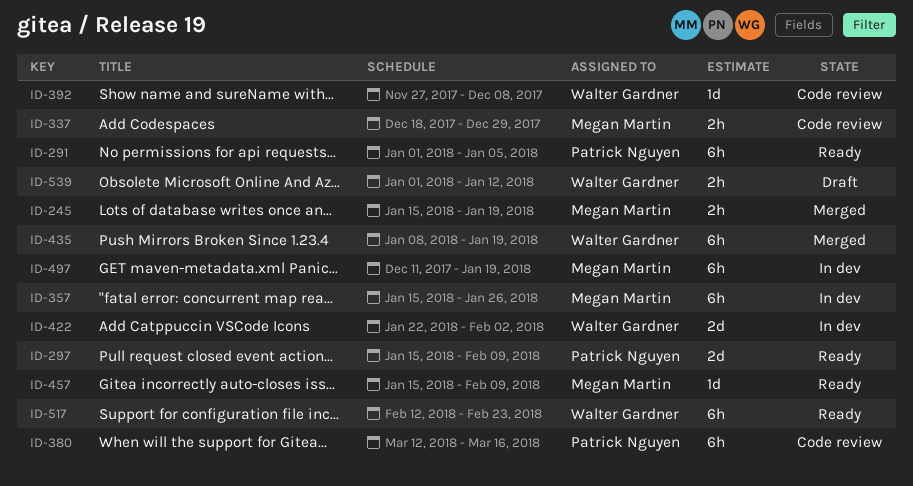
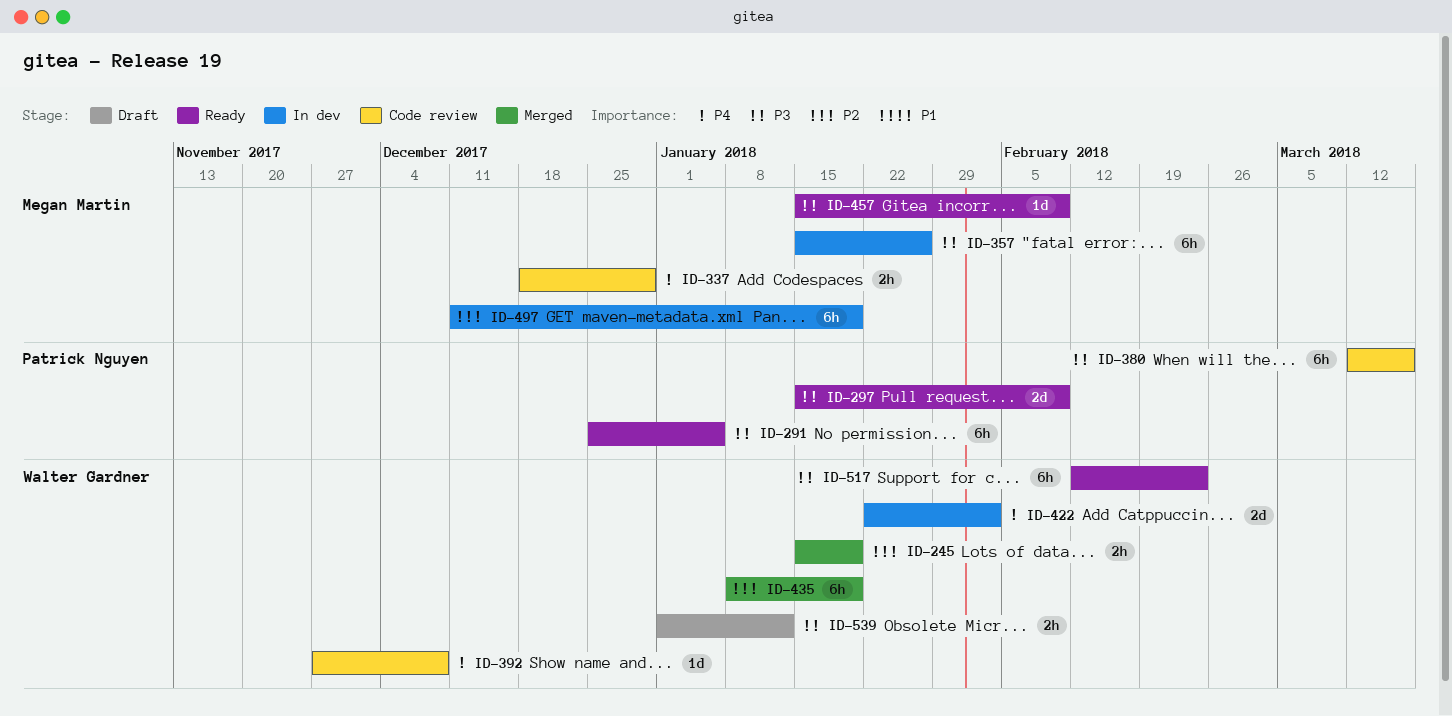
ID-245, owner: Megan Martin -> Walter Gardner
ID-291, start: Jan 1 -> Dec 25

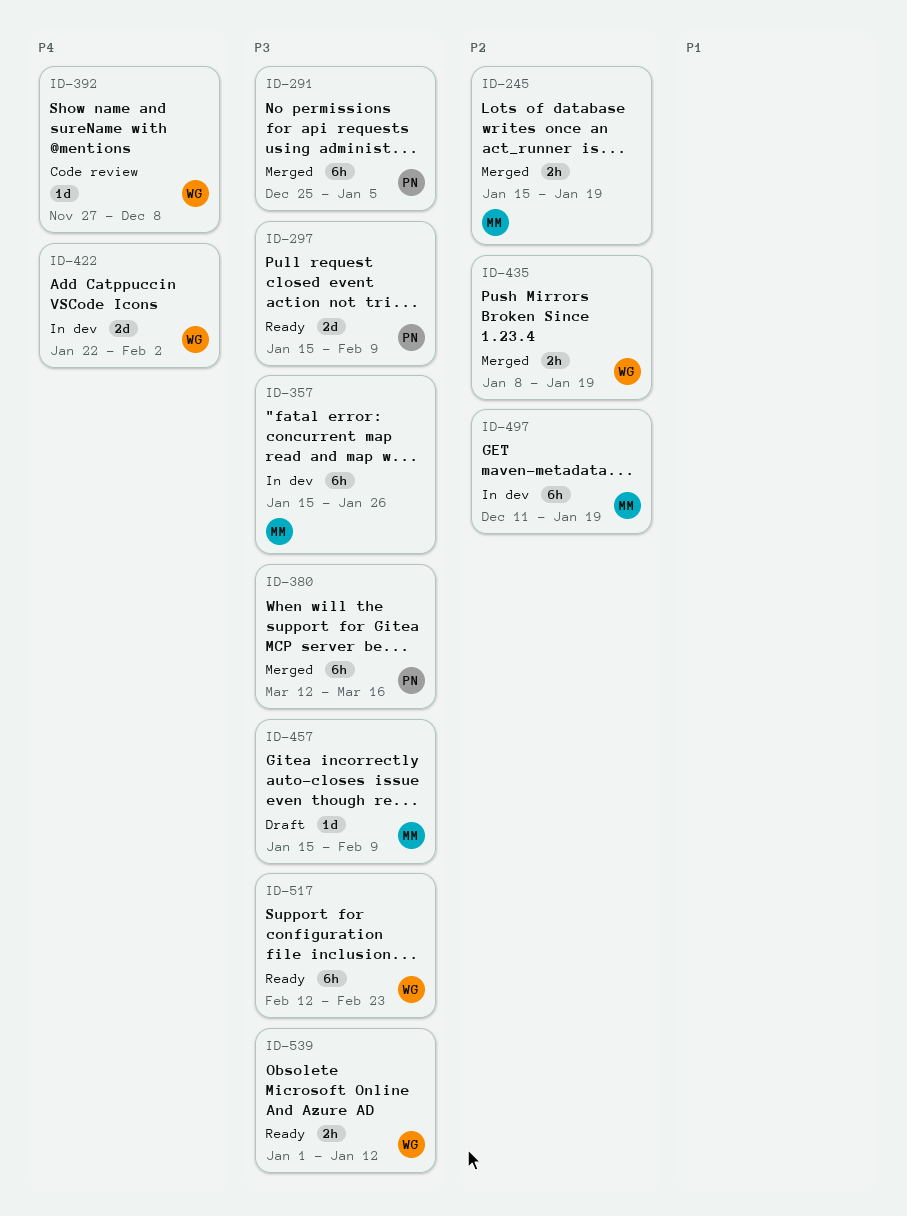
ID-245, owner: Walter Gardner -> Megan Martin
ID-291, status: Ready -> Merged
ID-337: present -> none
ID-380, status: Code review -> Merged
ID-435, estimate: 6h -> 2h
ID-457, status: Ready -> Draft
ID-539, status: Draft -> Ready

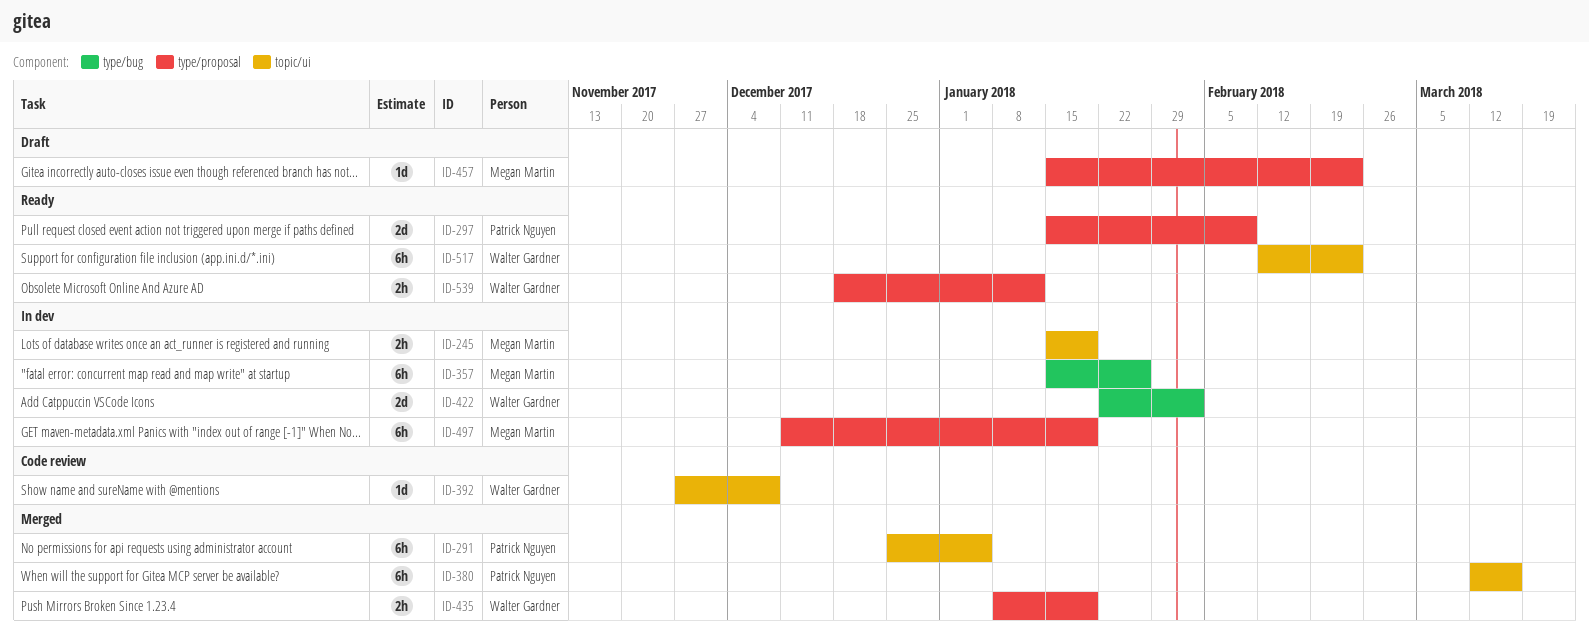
ID-245, status: Merged -> In dev
ID-457, due: Feb 9 -> Feb 23
ID-539, start: Jan 1 -> Dec 18

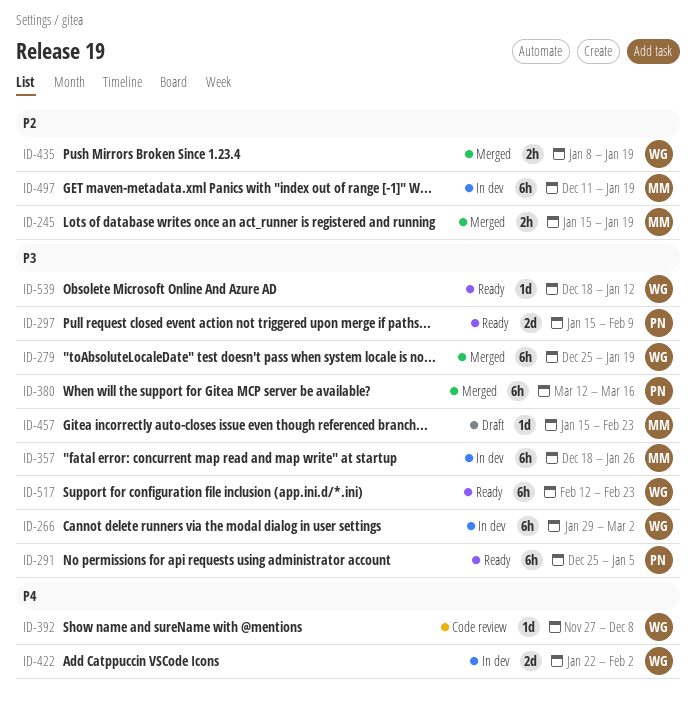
ID-245, status: In dev -> Merged
ID-266: none -> present
ID-279: none -> present
ID-291, status: Merged -> Ready
ID-357, start: Jan 15 -> Dec 18
ID-539, estimate: 2h -> 1d

